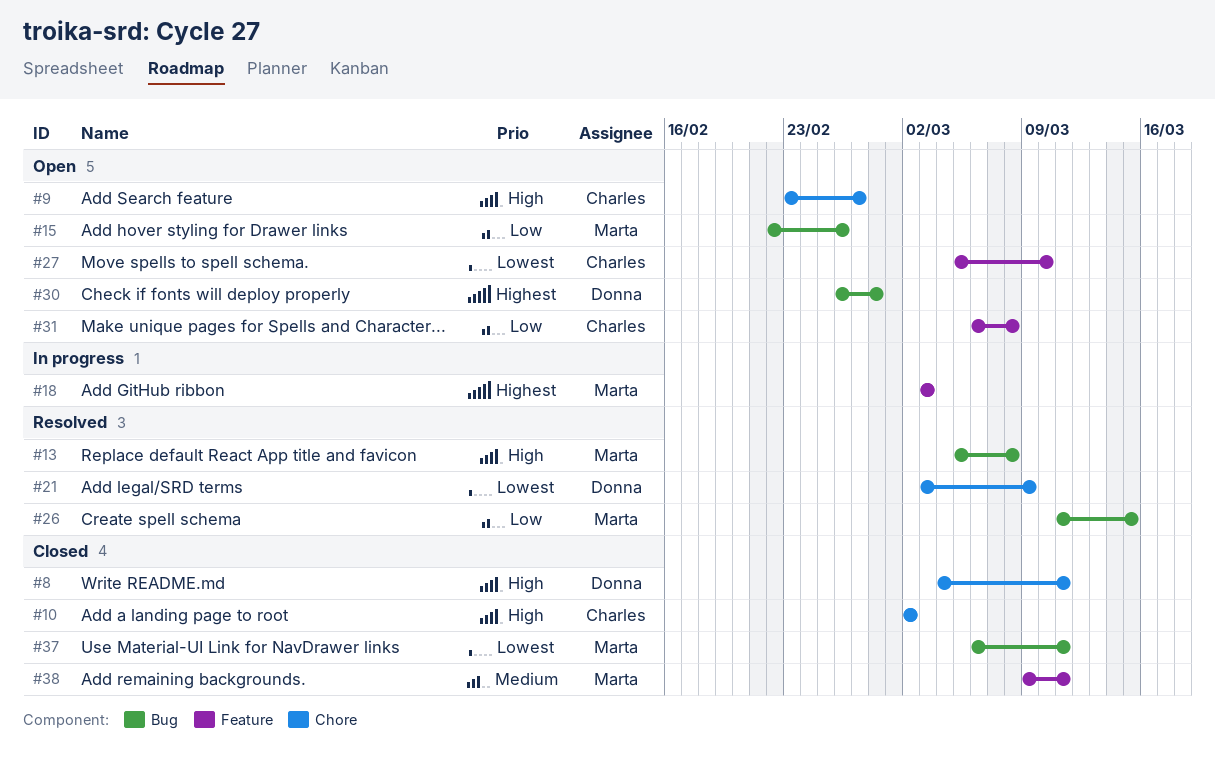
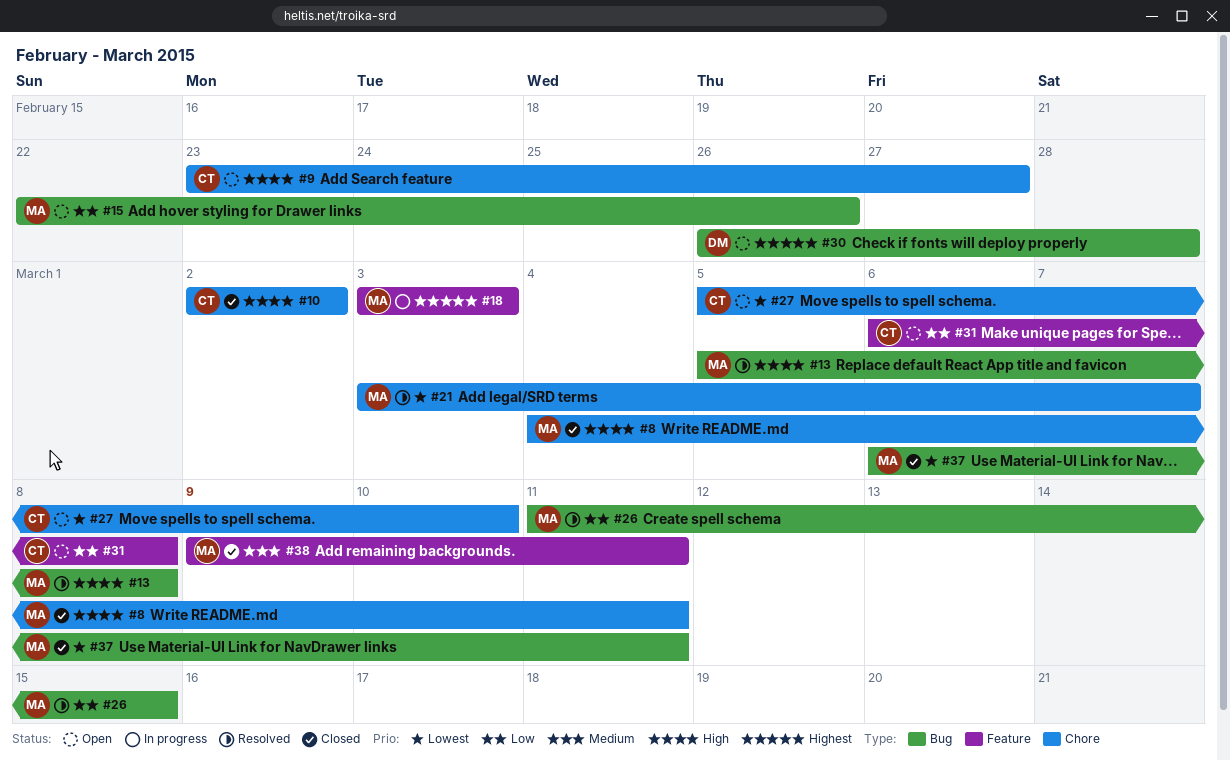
#8, owner: Donna -> Marta
#21, owner: Donna -> Marta
#21, due: Mar 9 -> Mar 7
#27, label: Feature -> Chore

